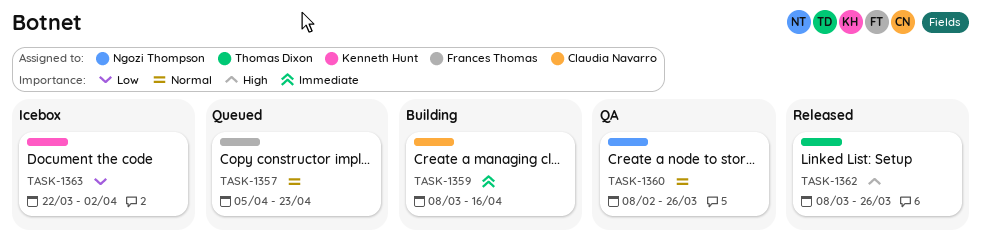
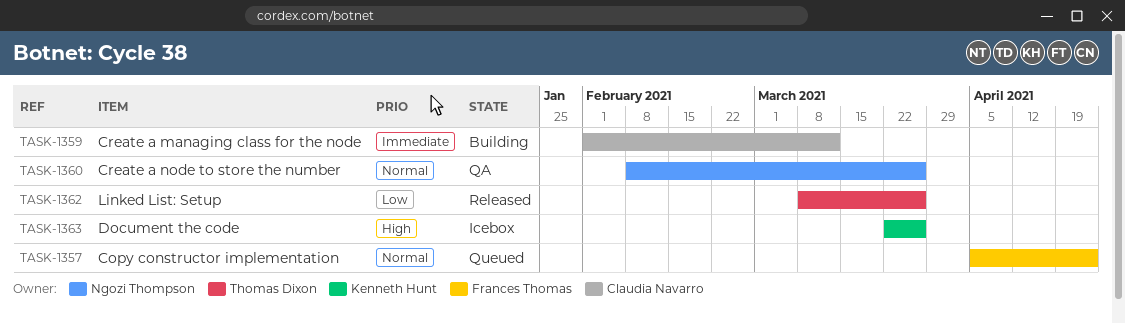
TASK-1359, start: Mar 8 -> Feb 1
TASK-1359, due: Apr 16 -> Mar 12
TASK-1362, priority: High -> Low
TASK-1363, priority: Low -> High
TASK-1363, due: Apr 2 -> Mar 26

